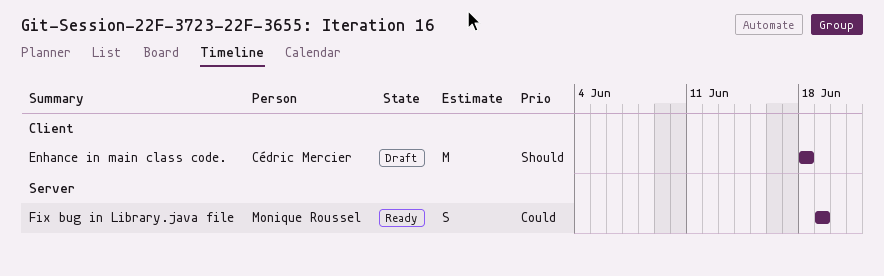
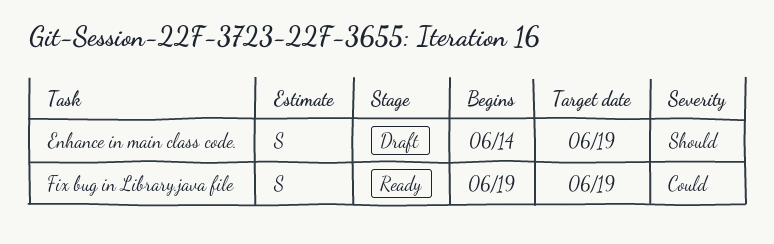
Enhance in main class code., estimate: M -> S
Enhance in main class code., start: Jun 18 -> Jun 14
Enhance in main class code., due: Jun 18 -> Jun 19

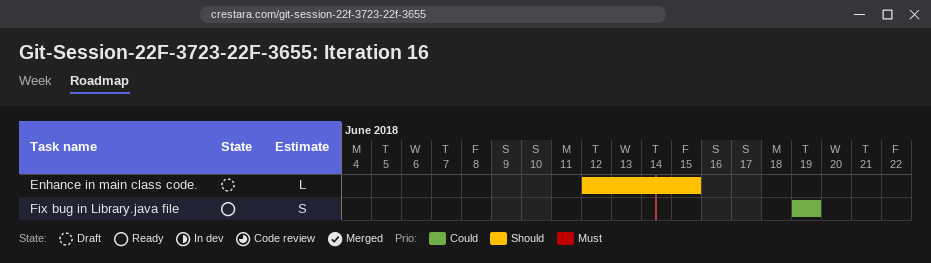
Enhance in main class code., estimate: S -> L
Enhance in main class code., start: Jun 14 -> Jun 12
Enhance in main class code., due: Jun 19 -> Jun 15

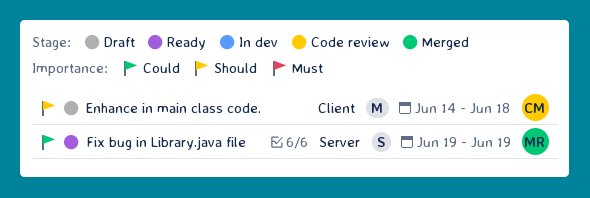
Enhance in main class code., estimate: L -> M
Enhance in main class code., start: Jun 12 -> Jun 14
Enhance in main class code., due: Jun 15 -> Jun 18

